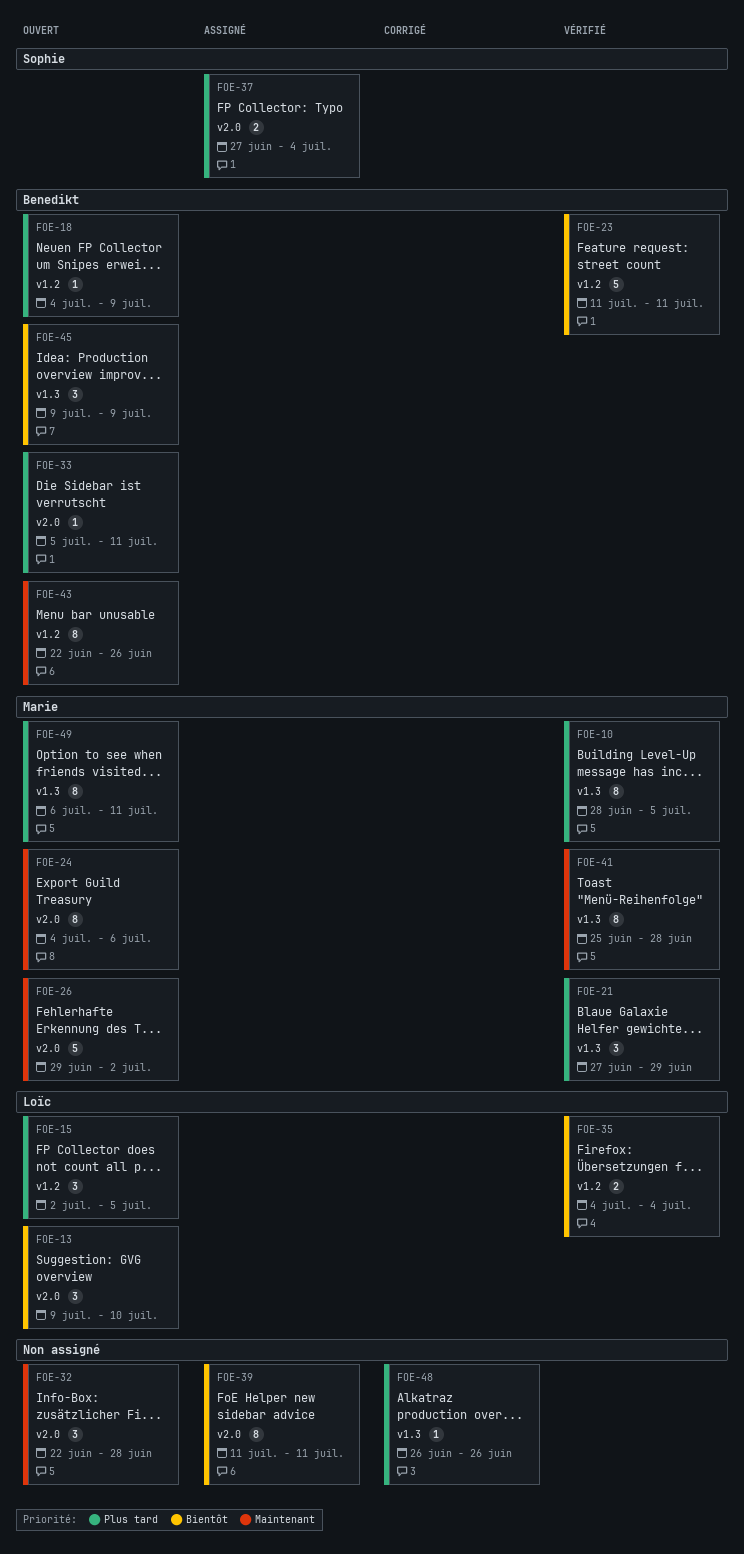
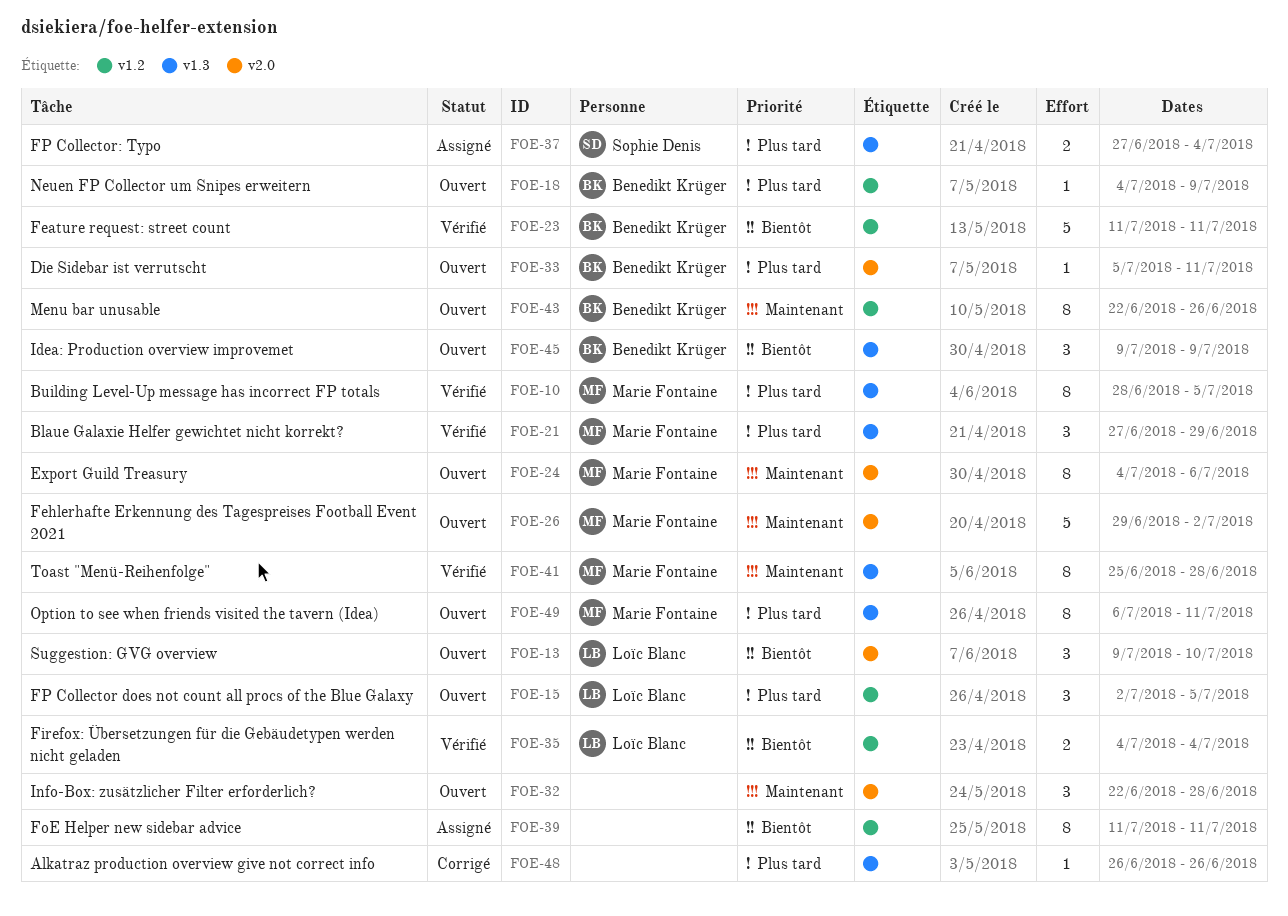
FOE-37, label: v2.0 -> v1.3
FOE-39, label: v2.0 -> v1.2

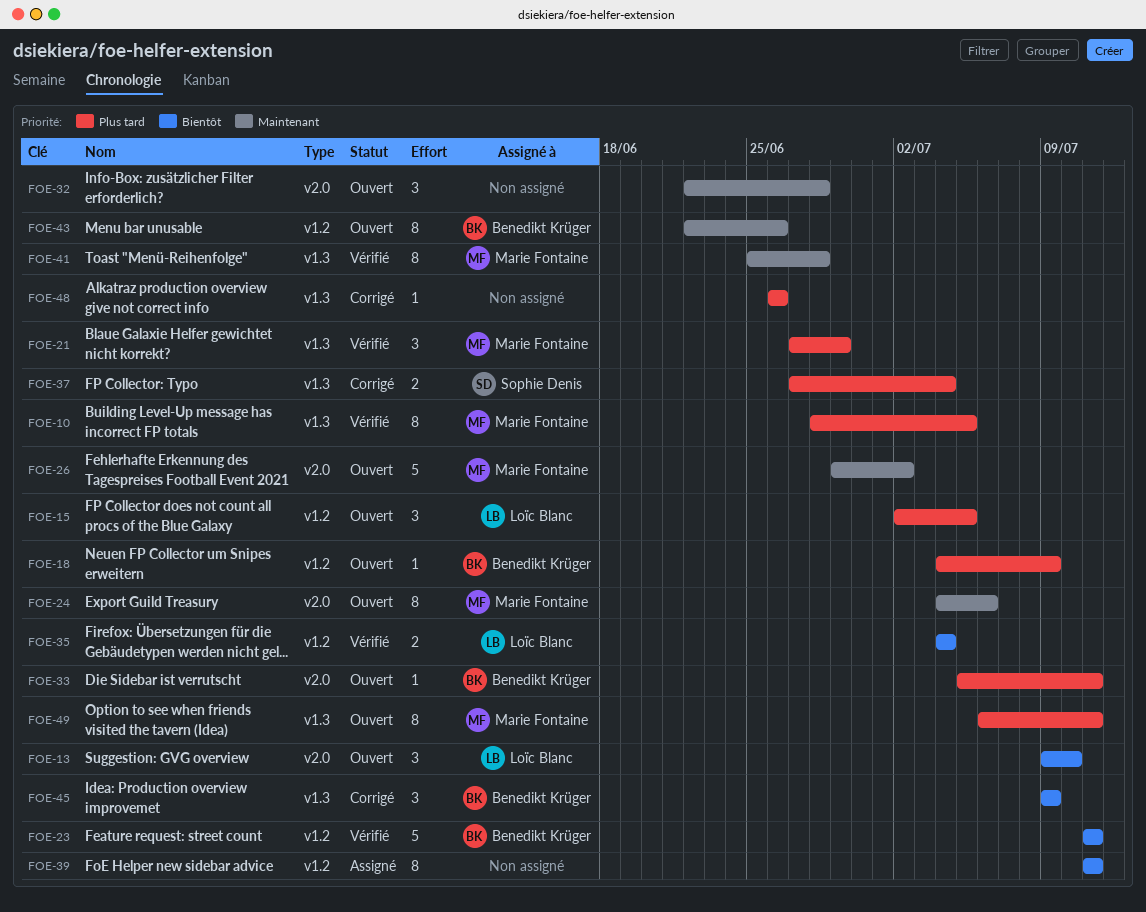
FOE-37, status: Assigné -> Corrigé
FOE-45, status: Ouvert -> Corrigé

